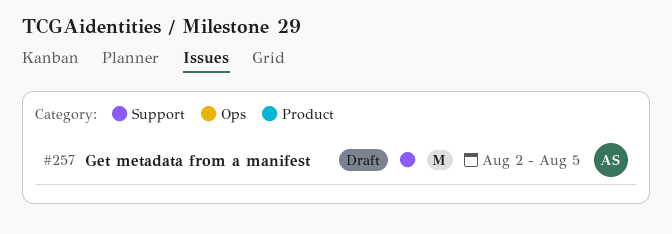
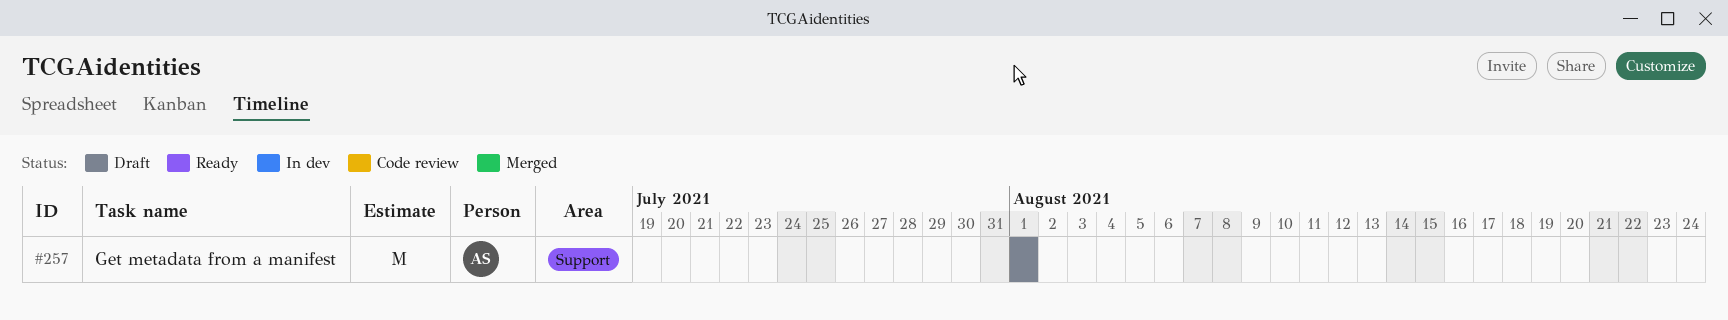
#257, start: Aug 2 -> Aug 1
#257, due: Aug 5 -> Aug 1

